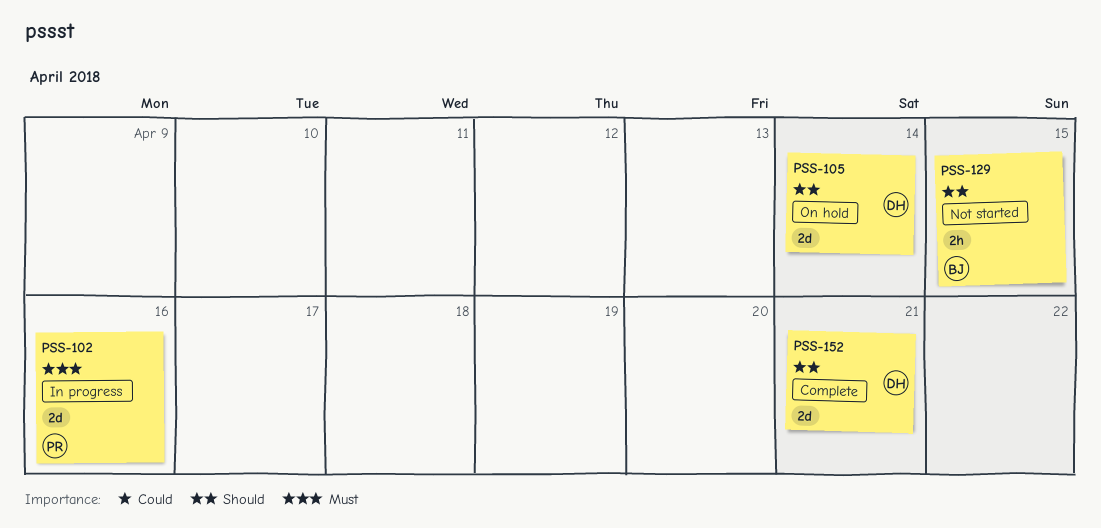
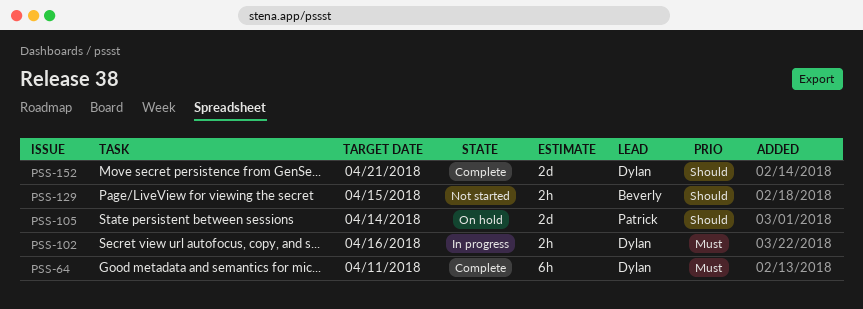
PSS-64: none -> present
PSS-102, owner: Patrick -> Dylan
PSS-102, estimate: 2d -> 2h
PSS-105, owner: Dylan -> Patrick

